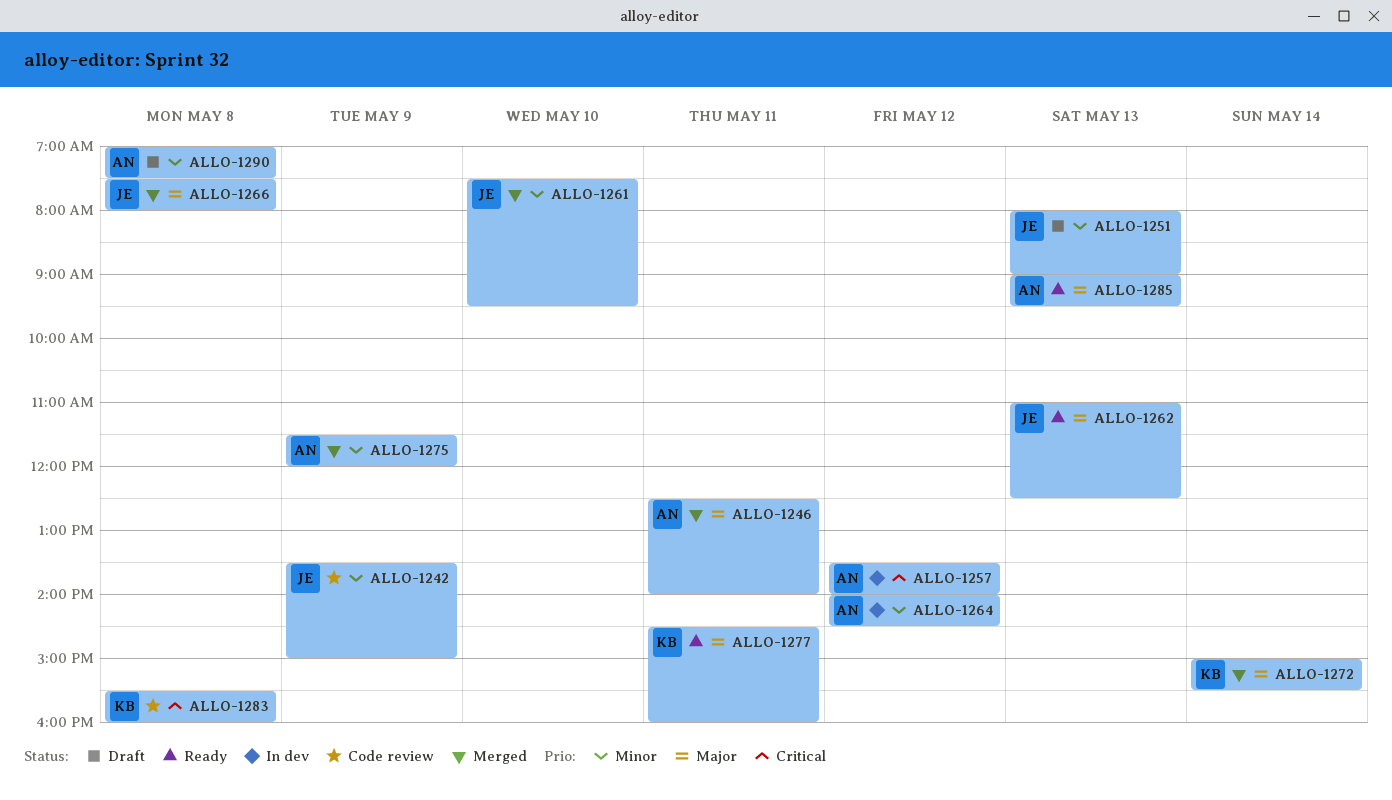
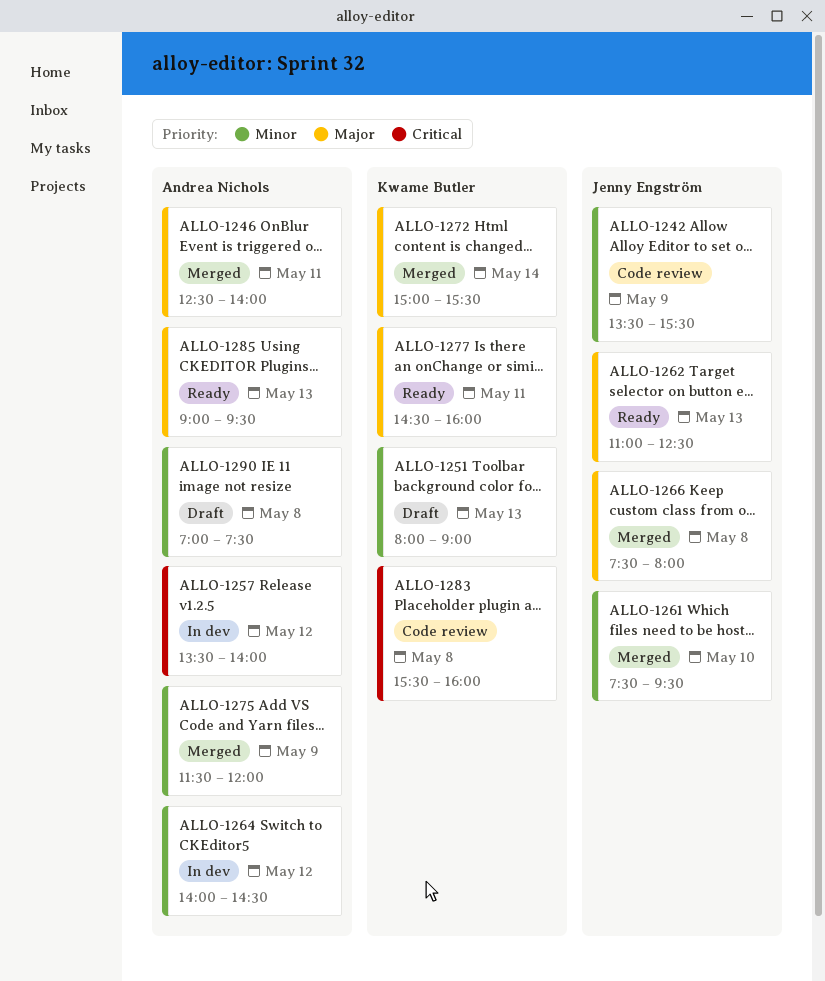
ALLO-1242, ends: 15:00 -> 15:30
ALLO-1251, owner: Jenny Engström -> Kwame Butler

